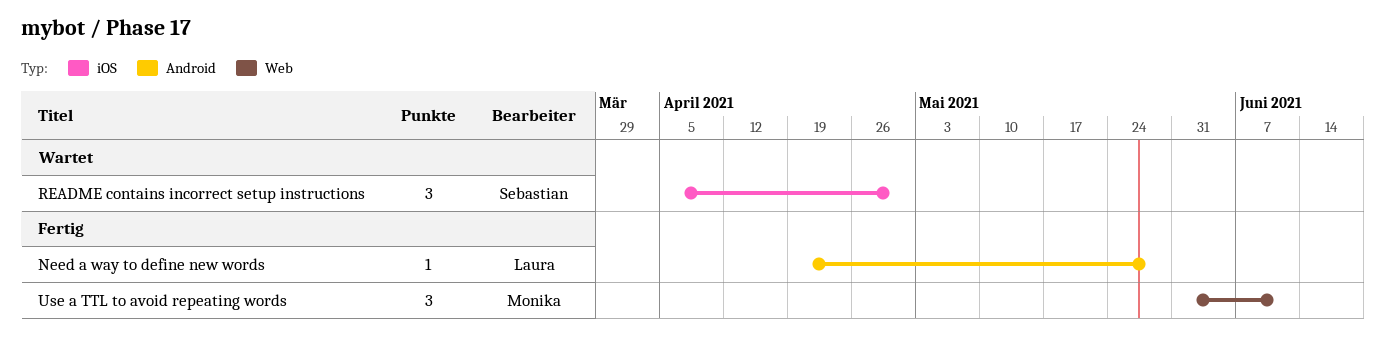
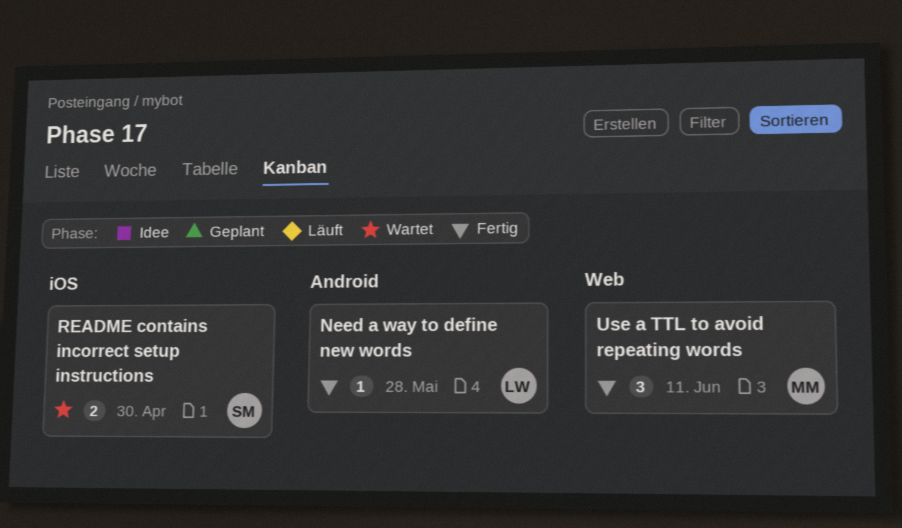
README contains incorrect setup instructions, estimate: 3 -> 2

